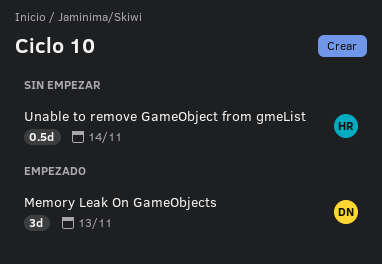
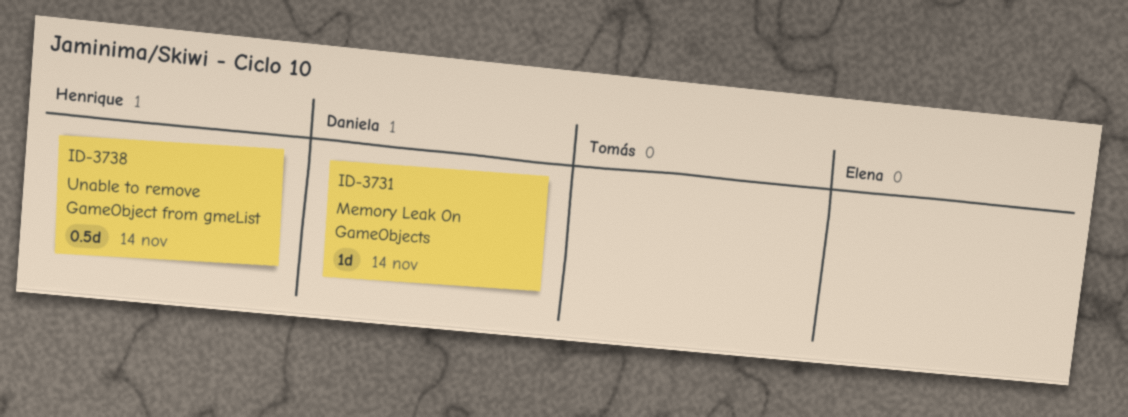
Memory Leak On GameObjects, estimate: 3d -> 1d
Memory Leak On GameObjects, due: Nov 13 -> Nov 14

